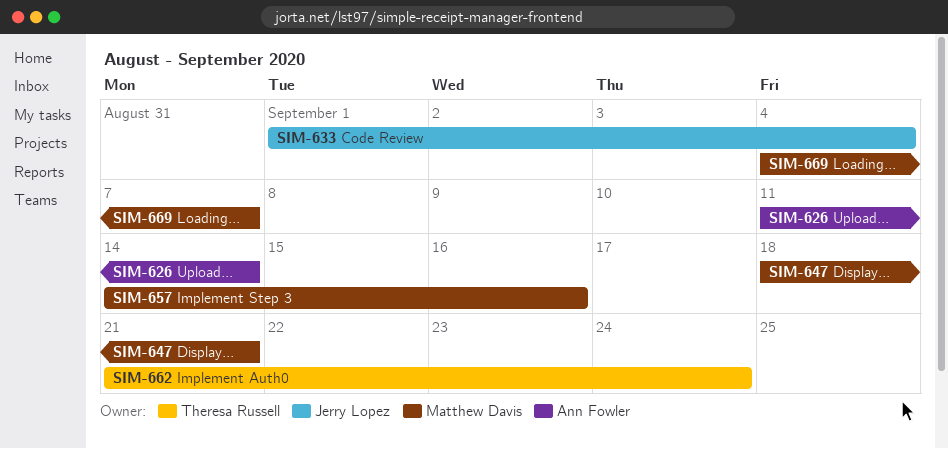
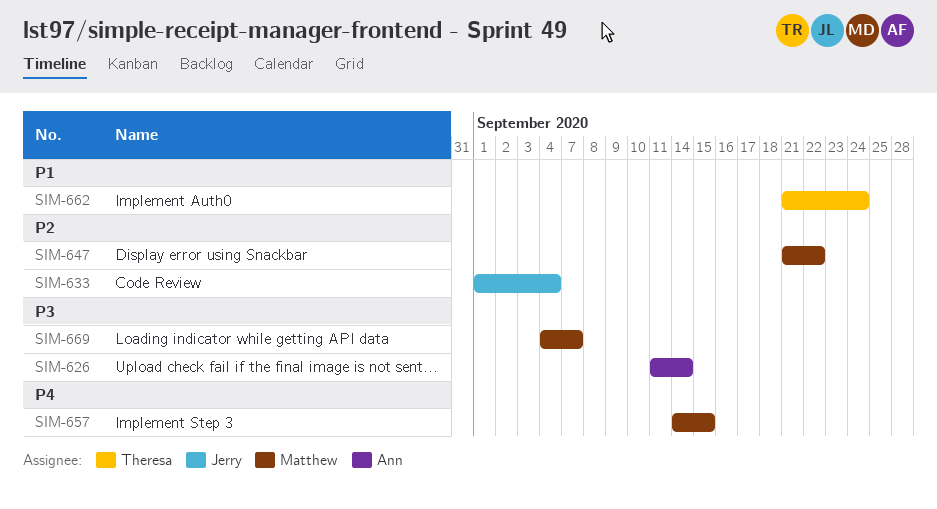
SIM-647, start: Sep 18 -> Sep 21
SIM-647, due: Sep 21 -> Sep 22
SIM-657, due: Sep 16 -> Sep 15

